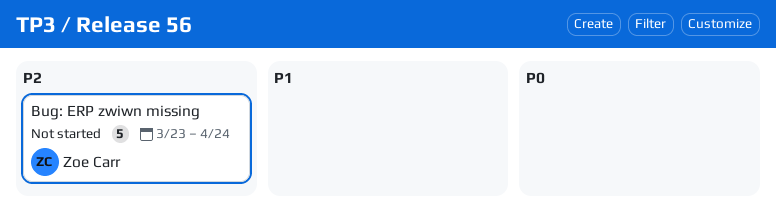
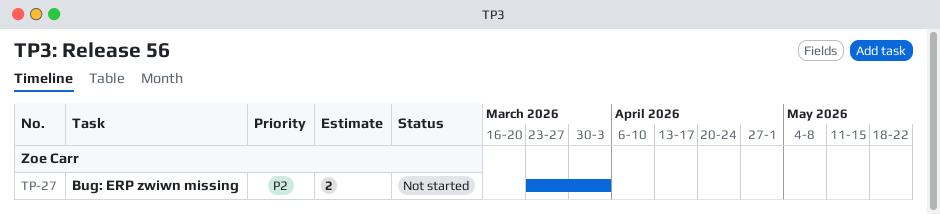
Bug: ERP zwiwn missing, estimate: 5 -> 2
Bug: ERP zwiwn missing, due: Apr 24 -> Apr 3

